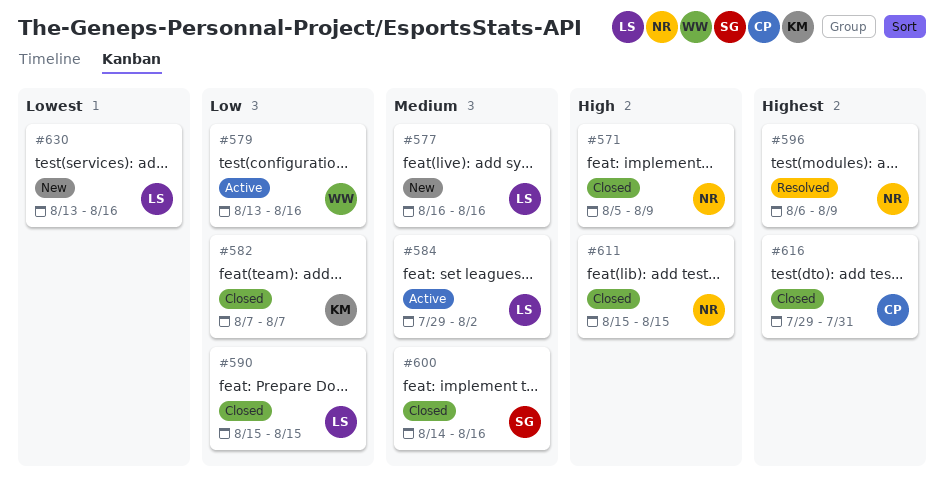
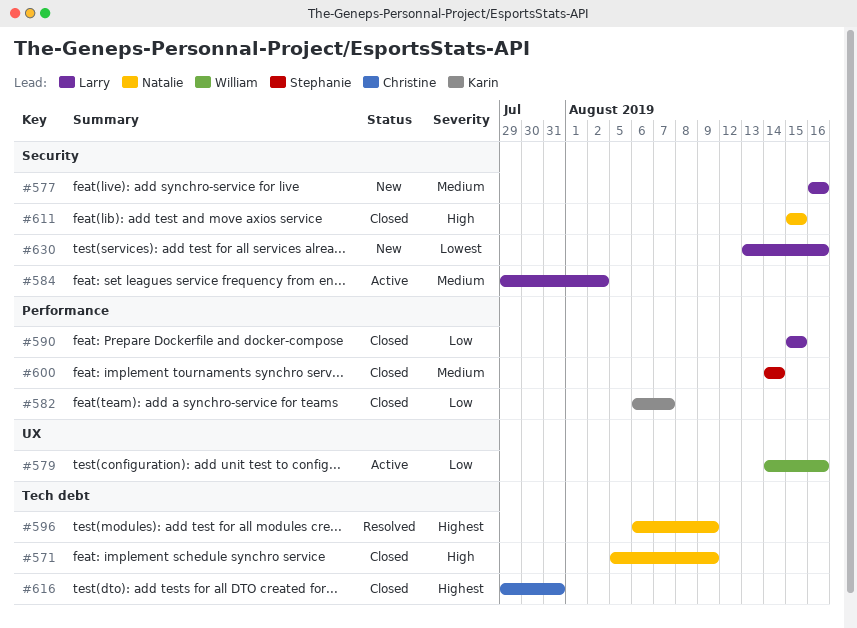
#579, start: Aug 13 -> Aug 14
#582, start: Aug 7 -> Aug 6
#600, due: Aug 16 -> Aug 14

